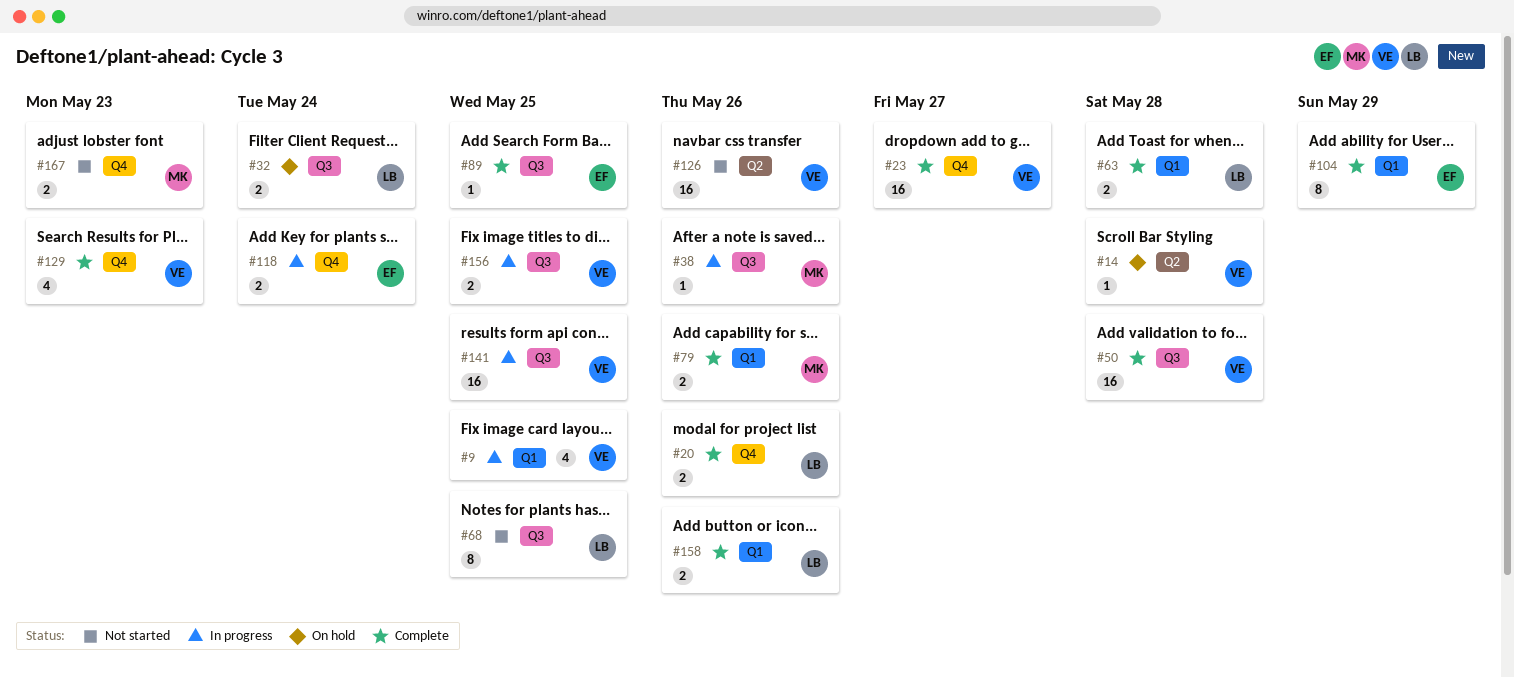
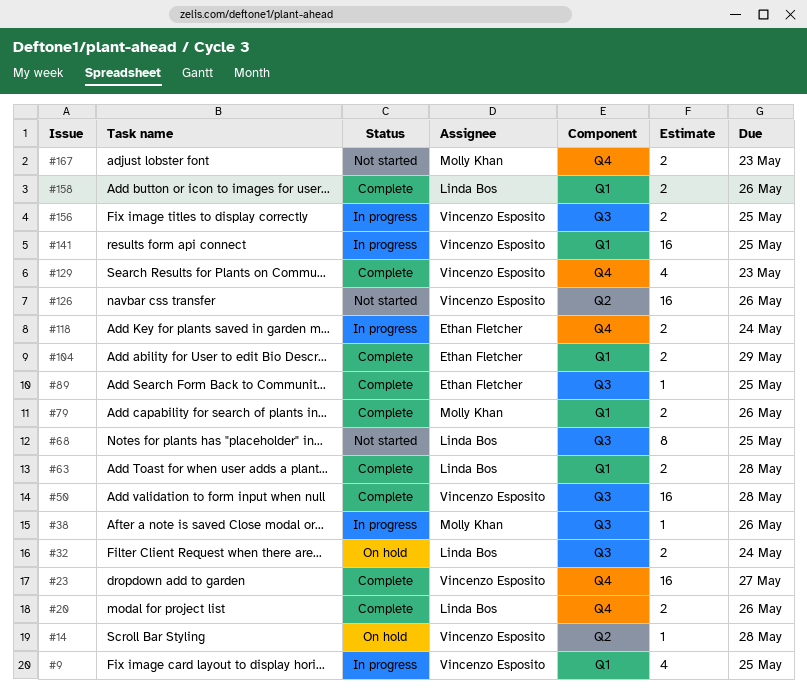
#104, estimate: 8 -> 2
#141, label: Q3 -> Q1

